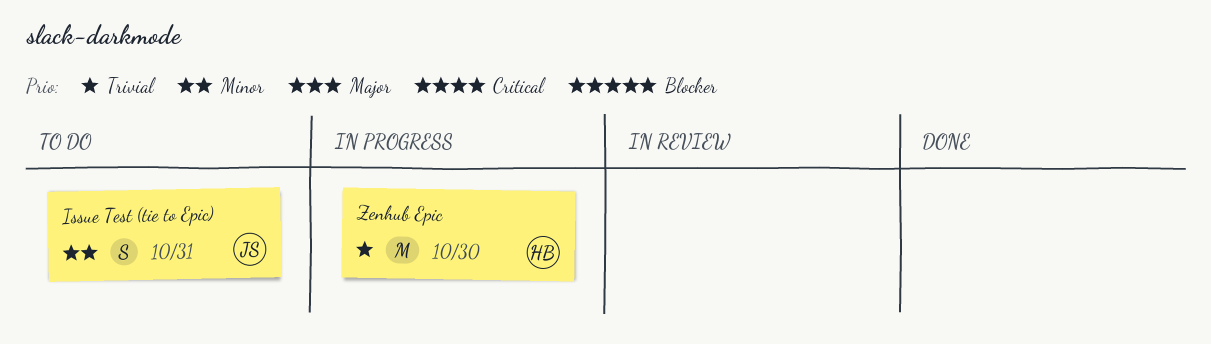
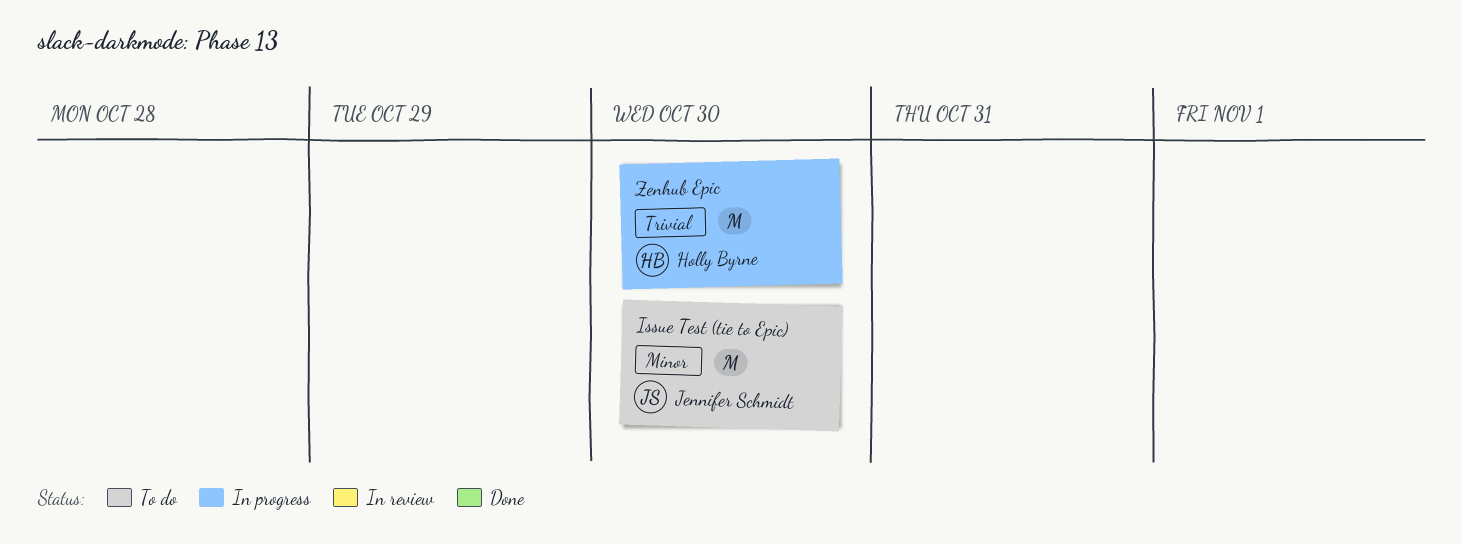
Issue Test (tie to Epic), estimate: S -> M
Issue Test (tie to Epic), due: Oct 31 -> Oct 30

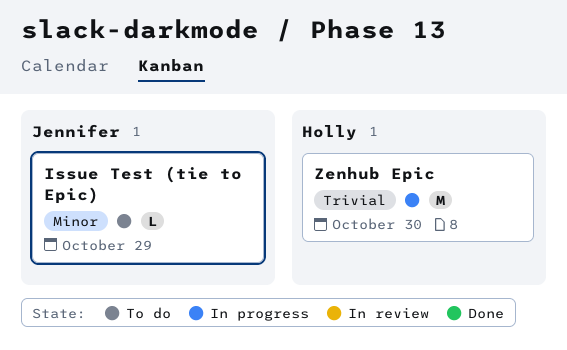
Issue Test (tie to Epic), estimate: M -> L
Issue Test (tie to Epic), due: Oct 30 -> Oct 29

